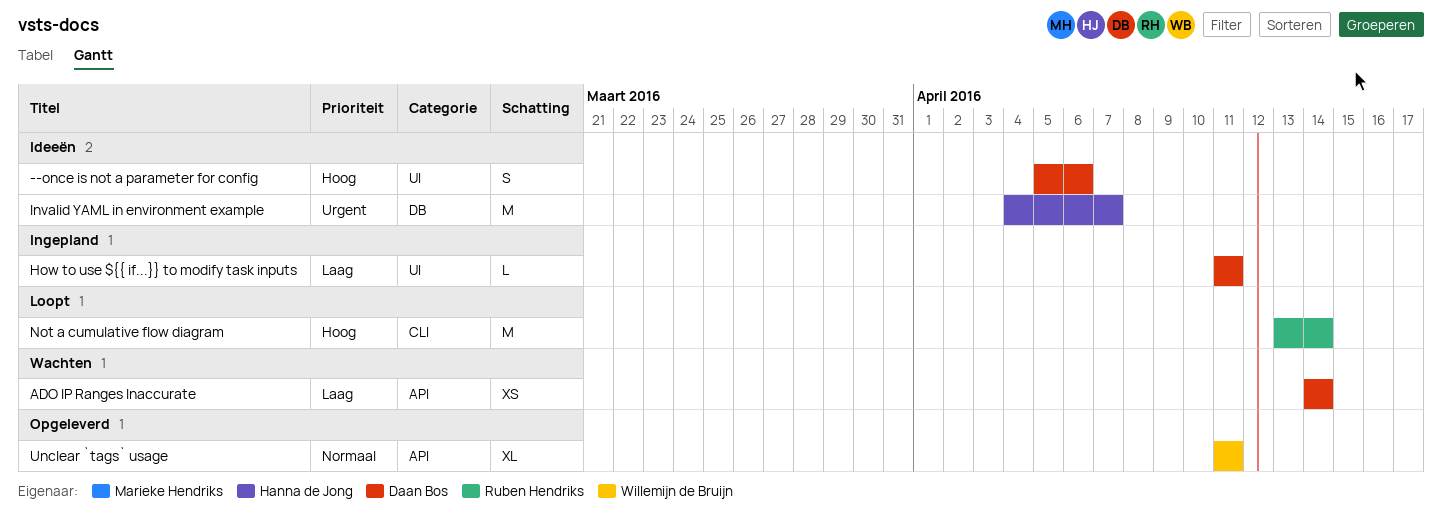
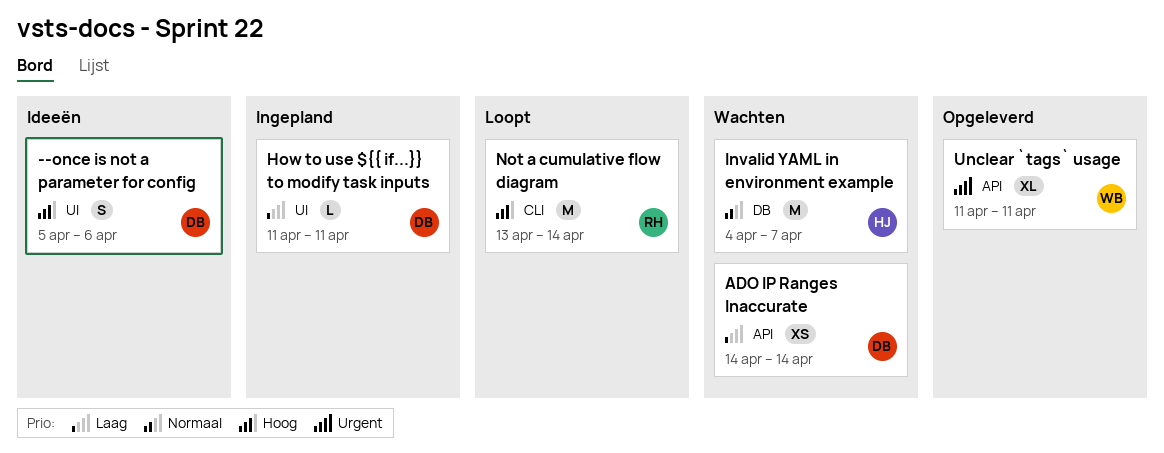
Invalid YAML in environment example, status: Ideeën -> Wachten
Invalid YAML in environment example, priority: Urgent -> Normaal
Unclear `tags` usage, priority: Normaal -> Urgent

